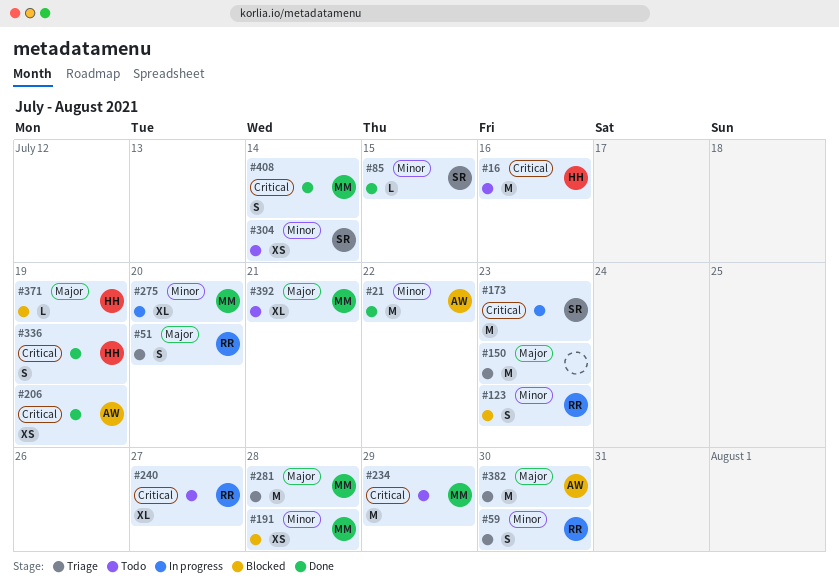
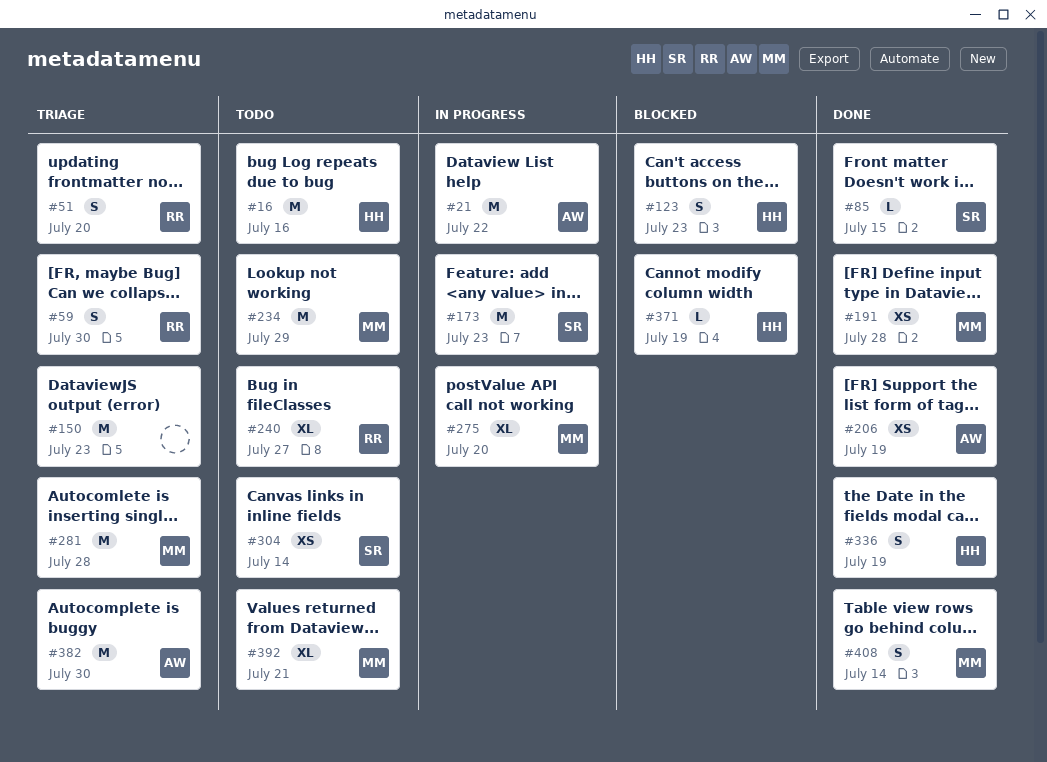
#21, status: Done -> In progress
#123, owner: RR -> HH
#191, status: Blocked -> Done

